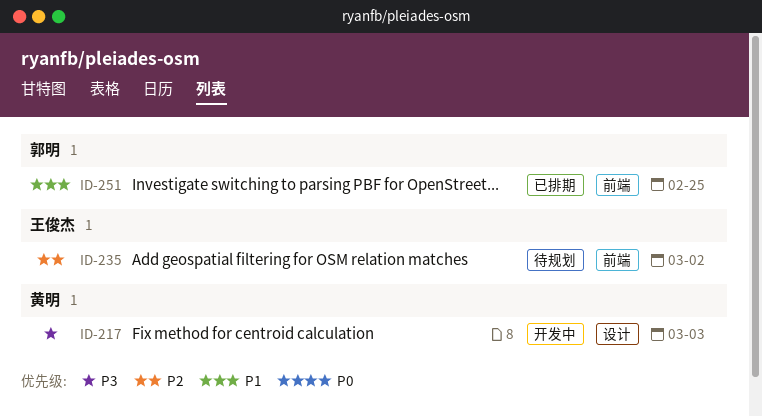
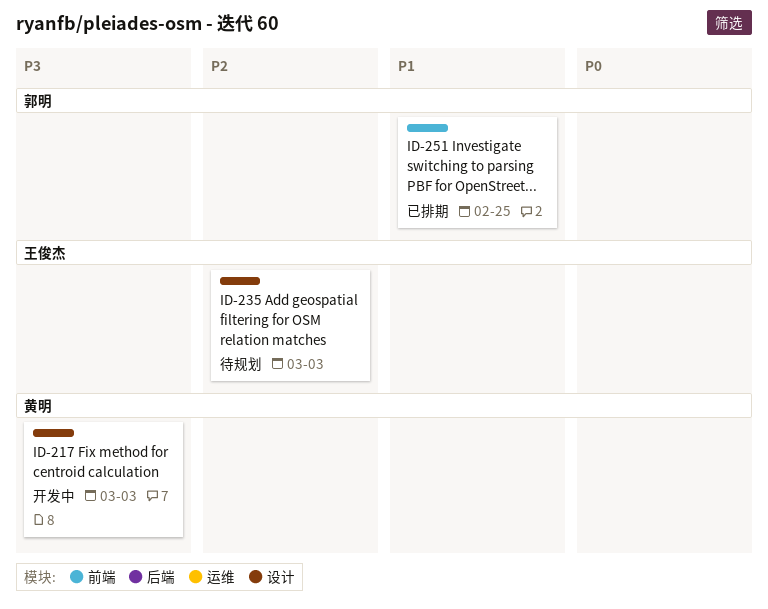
ID-235, label: 前端 -> 设计
ID-235, due: Mar 2 -> Mar 3

